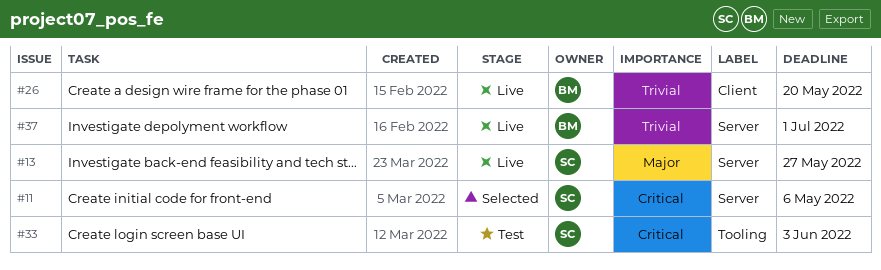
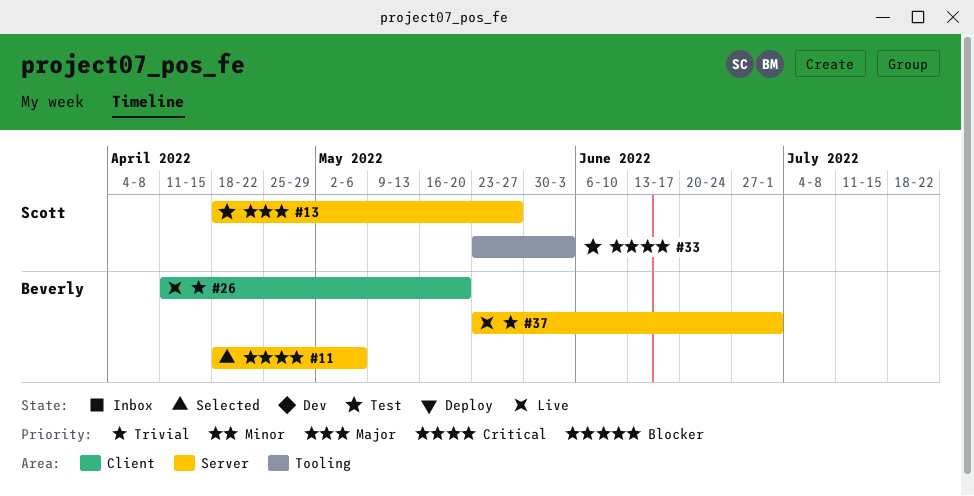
#11, owner: Scott -> Beverly
#13, status: Live -> Test

